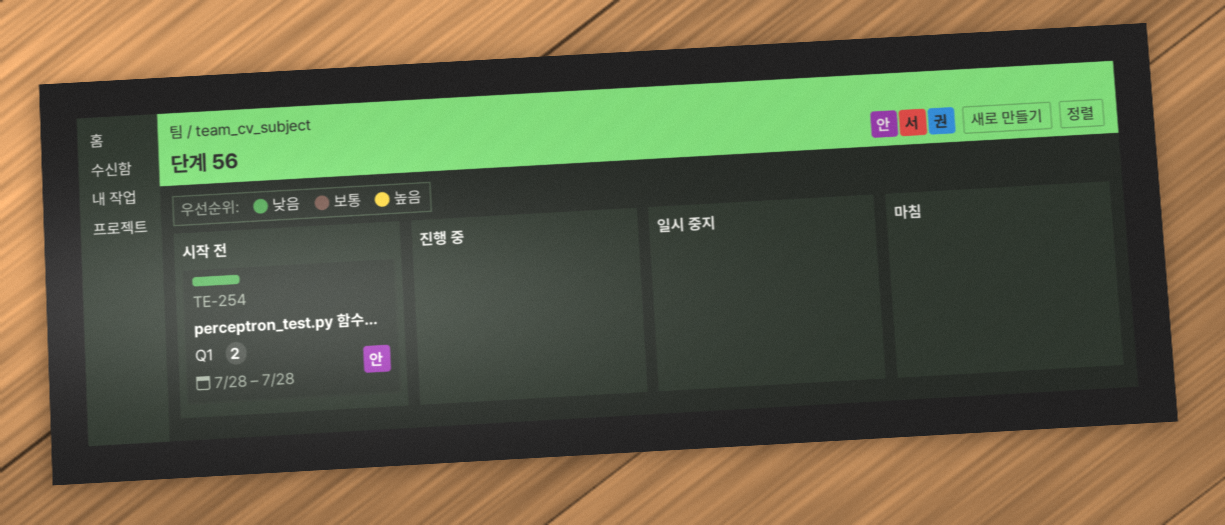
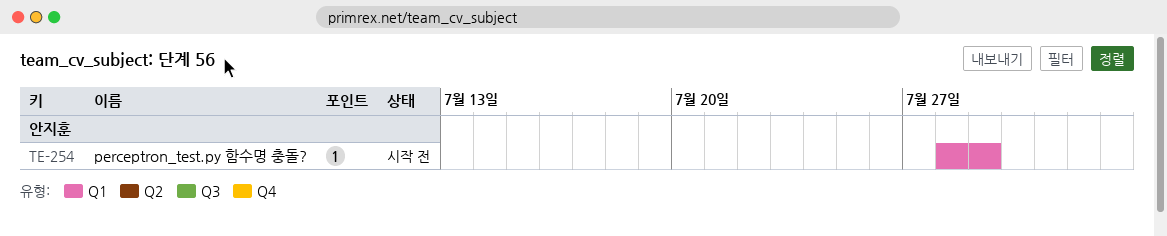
TE-254, estimate: 2 -> 1
TE-254, due: Jul 28 -> Jul 29

